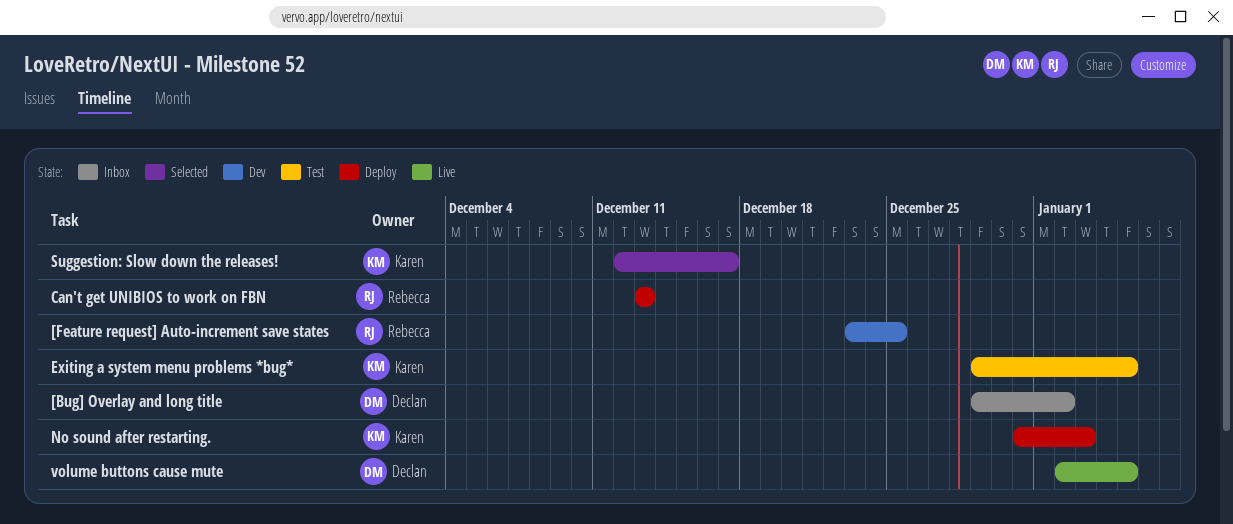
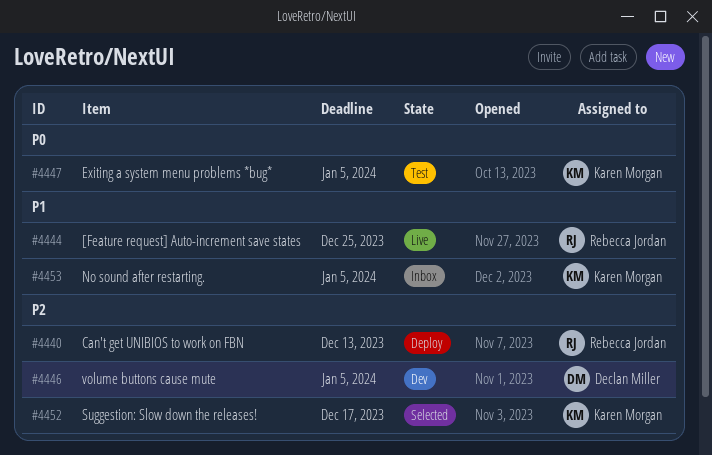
[Bug] Overlay and long title: present -> none
[Feature request] Auto-increment save states, status: Dev -> Live
No sound after restarting., status: Deploy -> Inbox
No sound after restarting., due: Jan 3 -> Jan 5
volume buttons cause mute, status: Live -> Dev

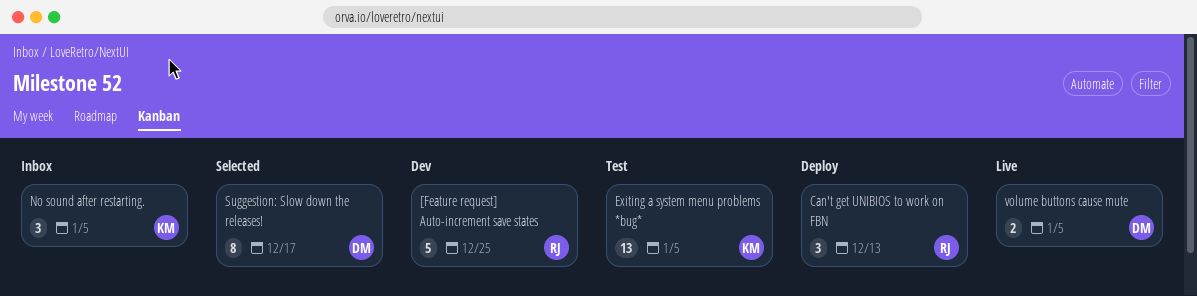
[Feature request] Auto-increment save states, status: Live -> Dev
Suggestion: Slow down the releases!, owner: Karen Morgan -> Declan Miller
volume buttons cause mute, status: Dev -> Live

